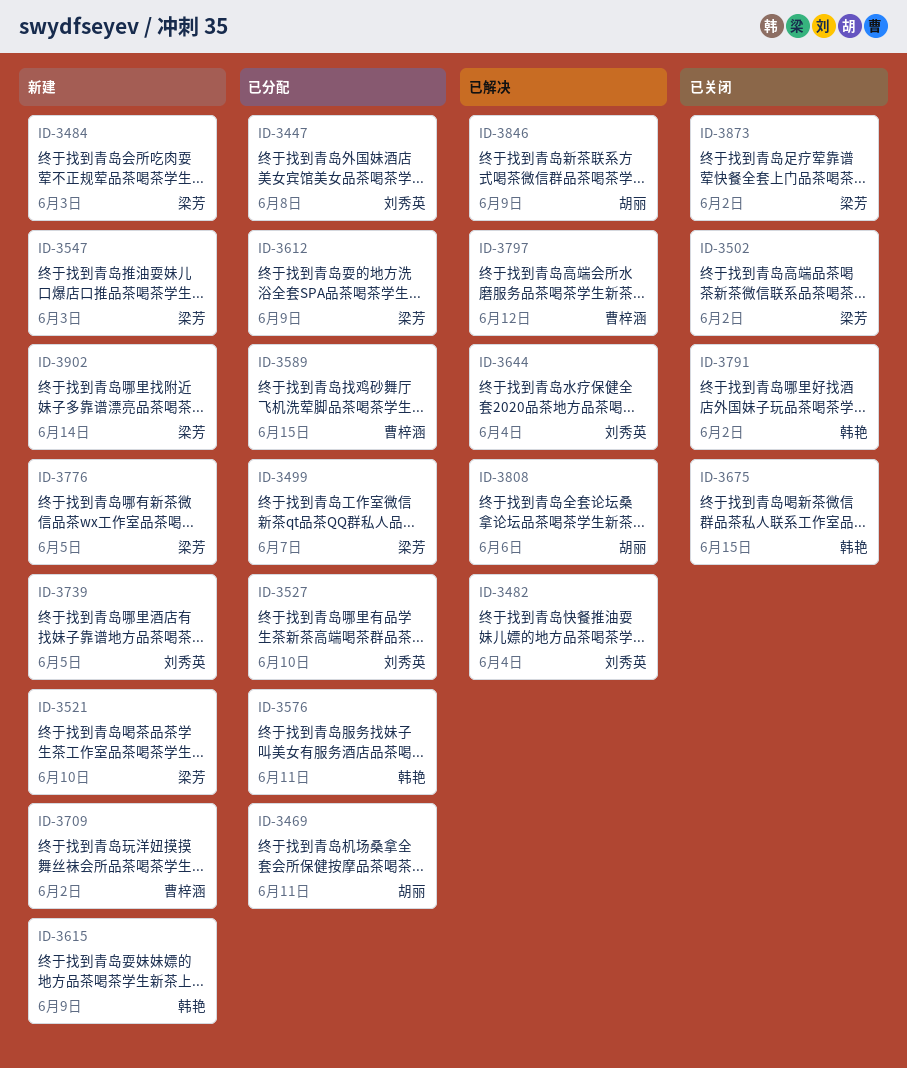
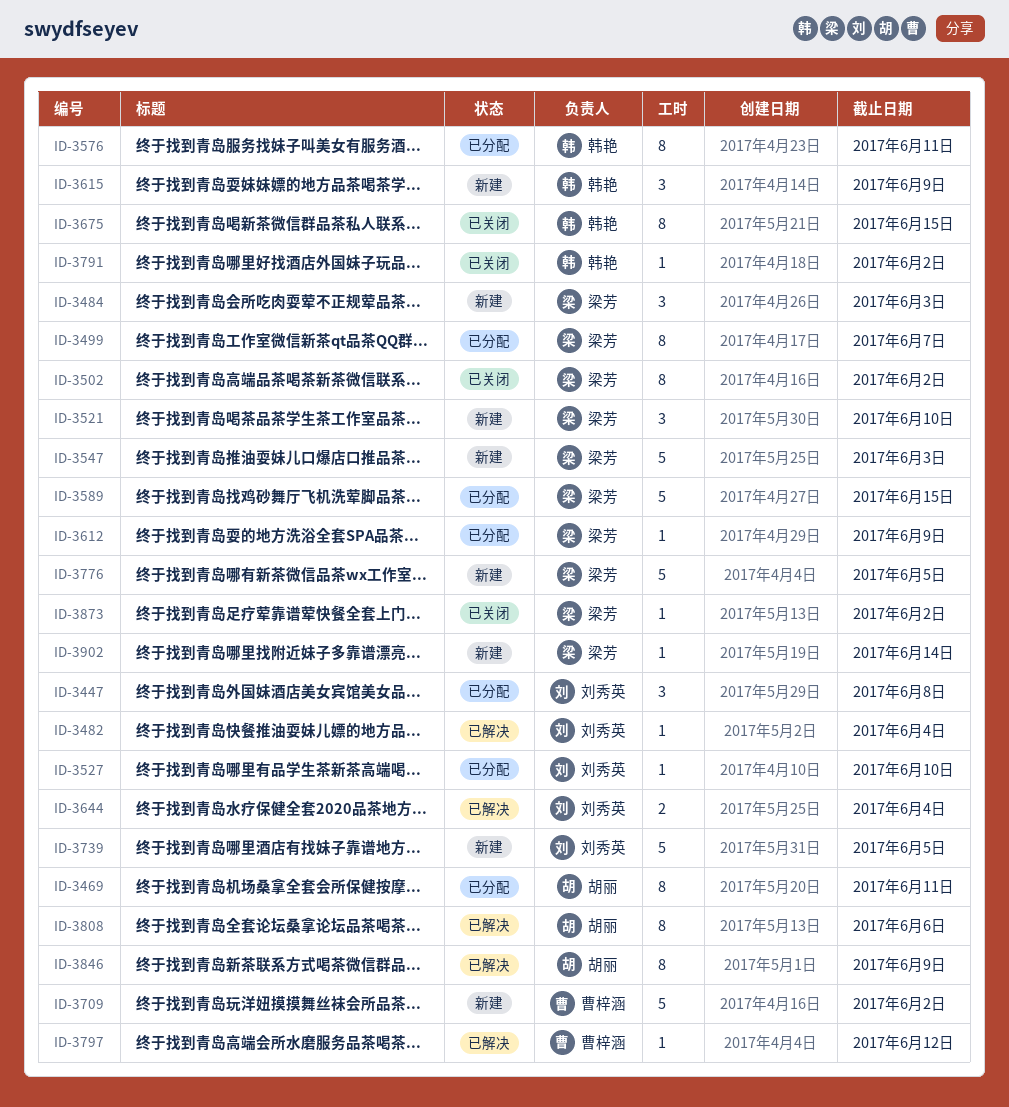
ID-3589, owner: 曹梓涵 -> 梁芳

